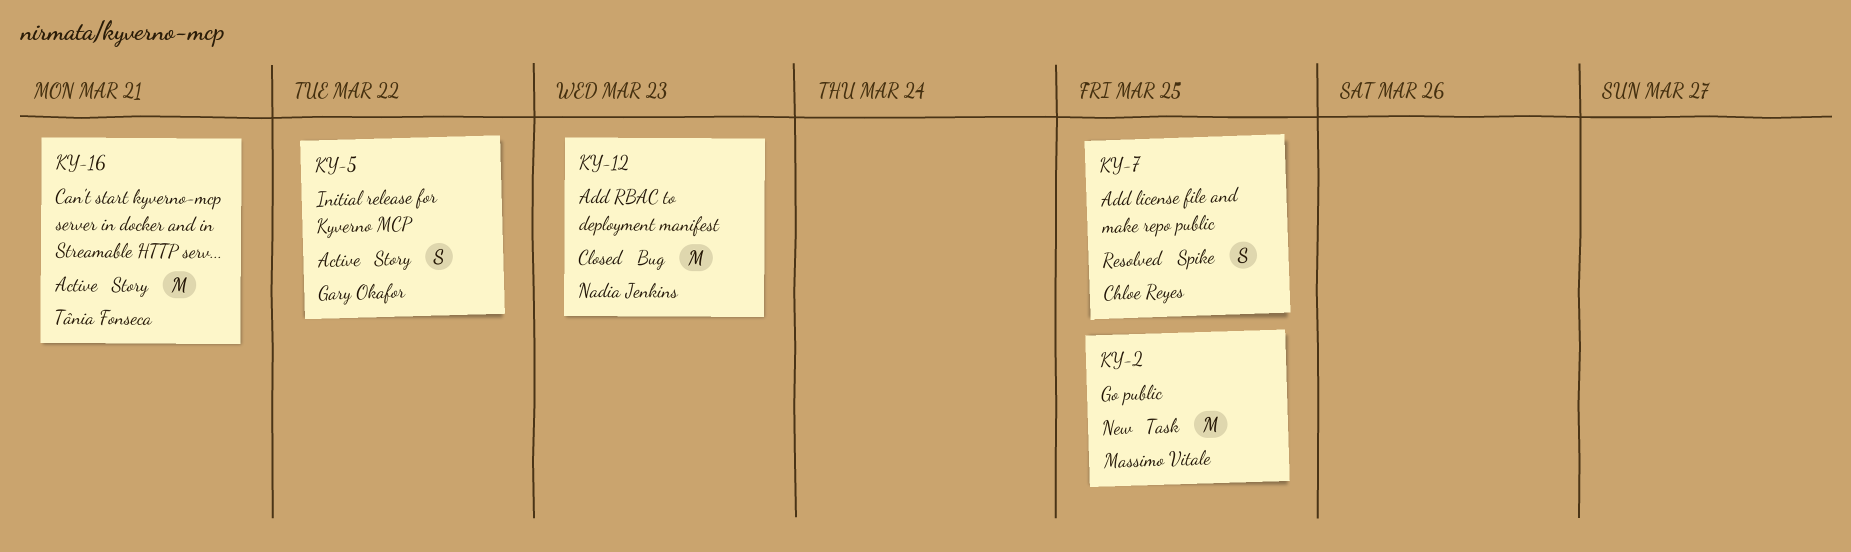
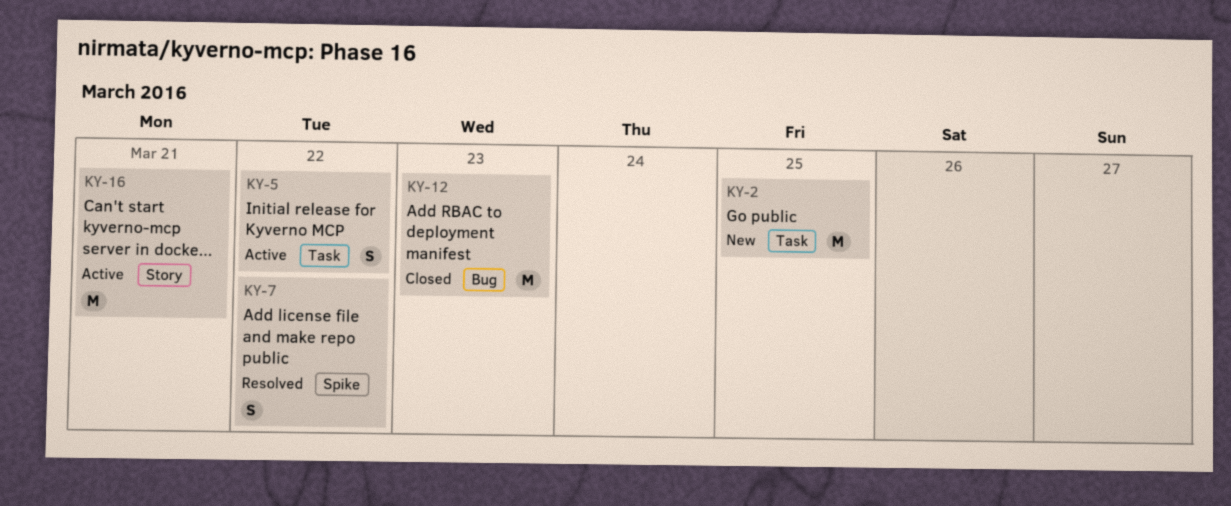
KY-5, label: Story -> Task
KY-7, due: Mar 25 -> Mar 22

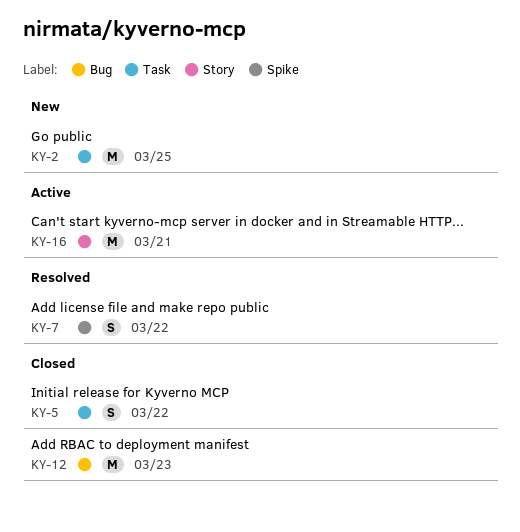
KY-5, status: Active -> Closed

